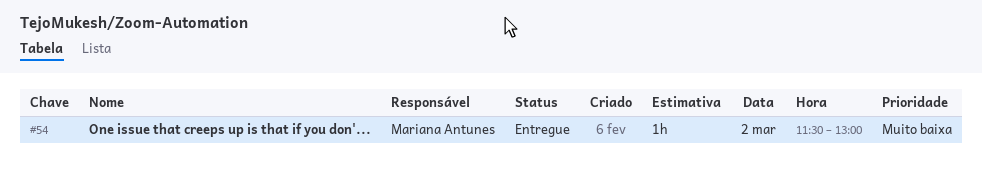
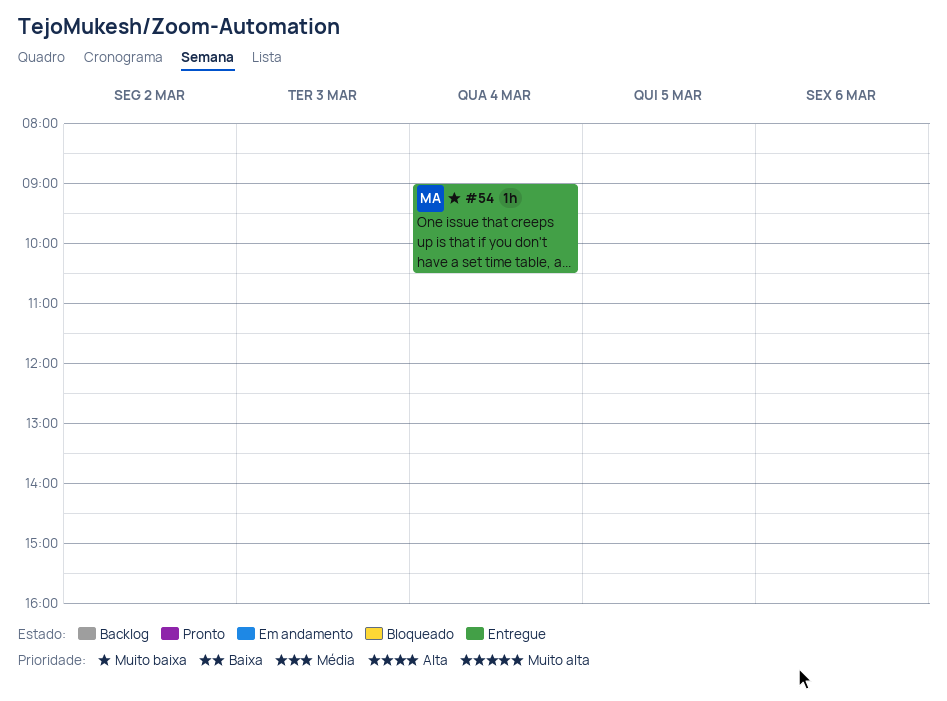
#54, day: Mar 2 -> Mar 4
#54, begins: 11:30 -> 09:00
#54, ends: 13:00 -> 10:30

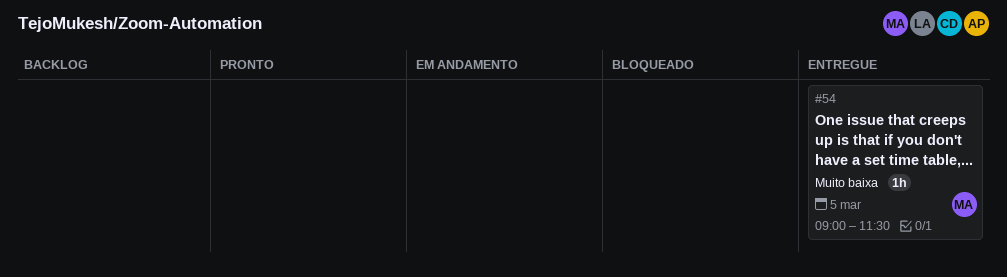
#54, day: Mar 4 -> Mar 5
#54, ends: 10:30 -> 11:30

